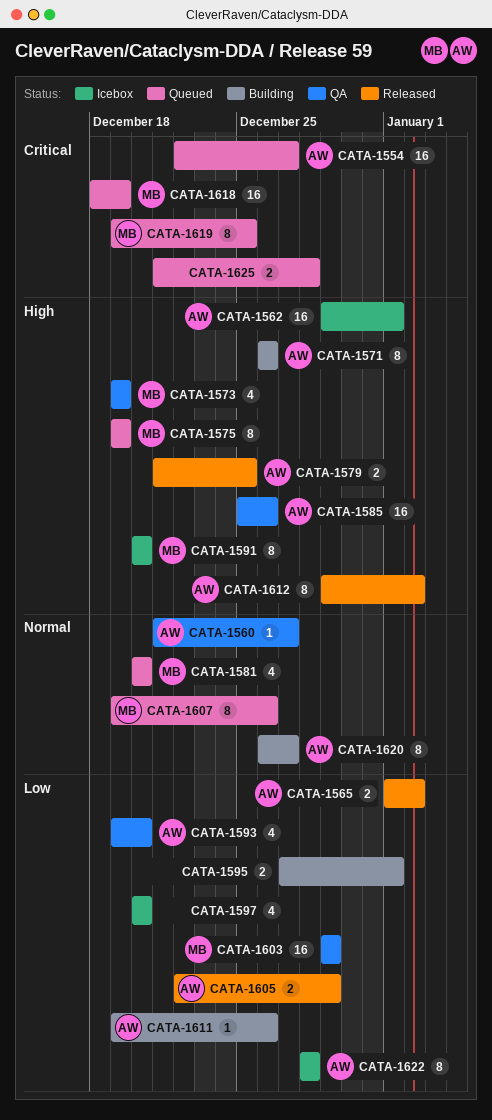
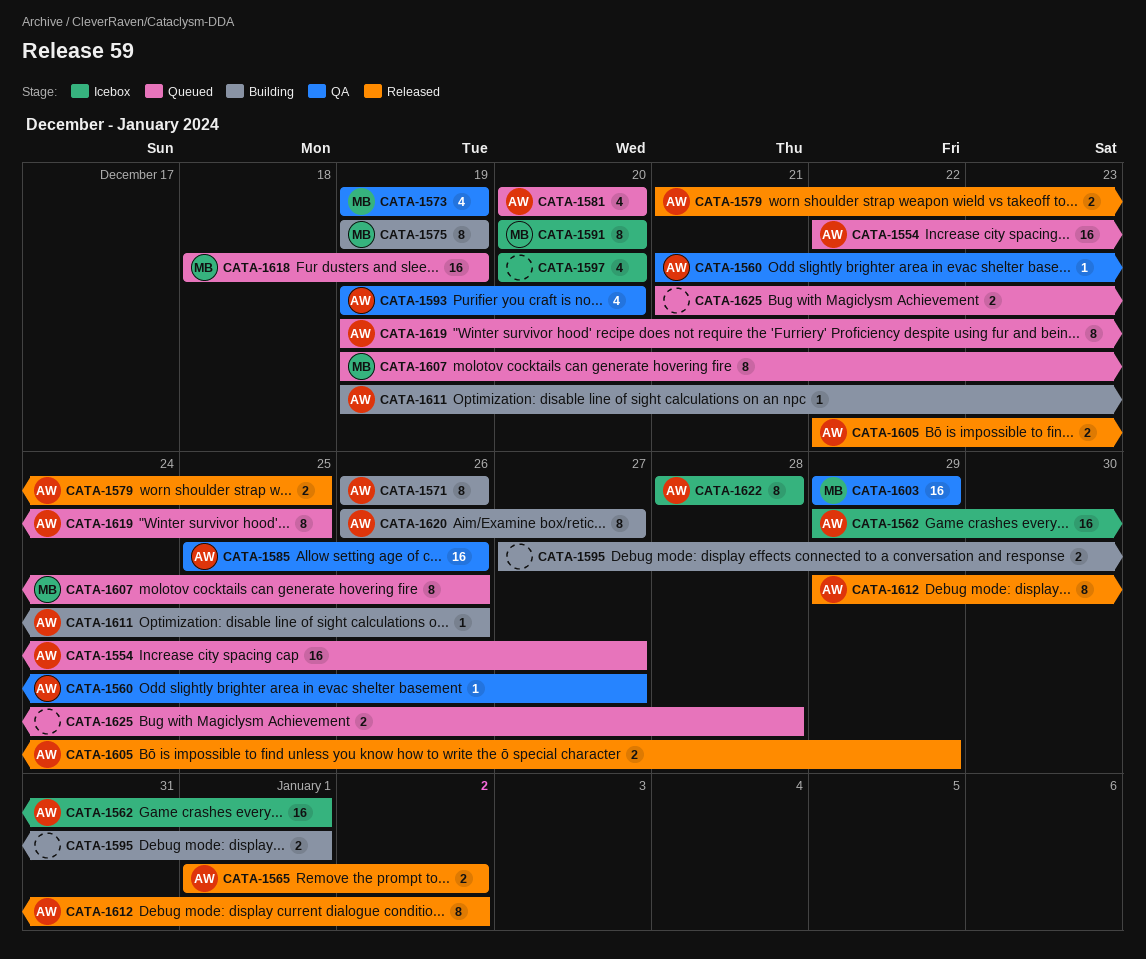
CATA-1575, status: Queued -> Building
CATA-1581, owner: MB -> AW
CATA-1619, owner: MB -> AW

